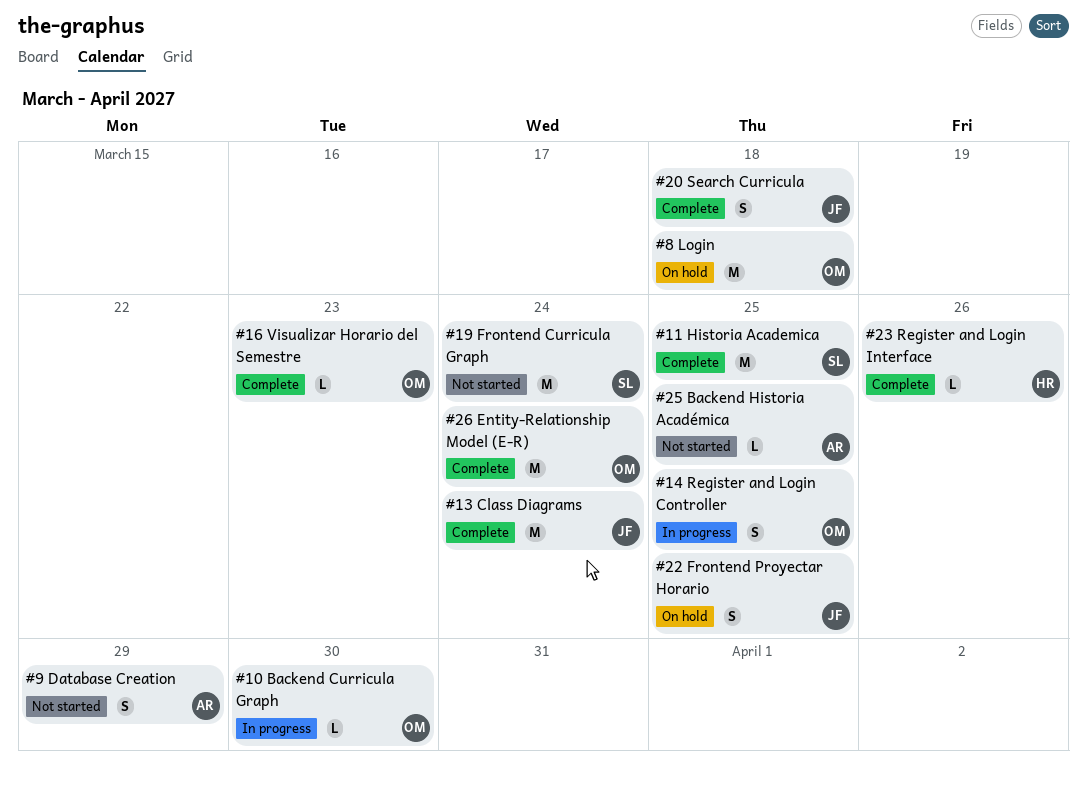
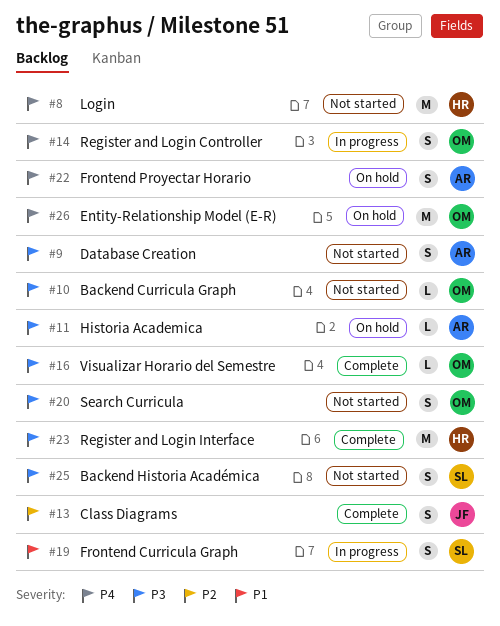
#8, status: On hold -> Not started
#8, owner: OM -> HR
#10, status: In progress -> Not started
#11, status: Complete -> On hold
#11, owner: SL -> AR
#11, estimate: M -> L
#13, estimate: M -> S
#19, status: Not started -> In progress
#19, estimate: M -> S
#20, status: Complete -> Not started
#20, owner: JF -> OM
#22, owner: JF -> AR
#23, estimate: L -> M
#25, owner: AR -> SL
#25, estimate: L -> S
#26, status: Complete -> On hold

